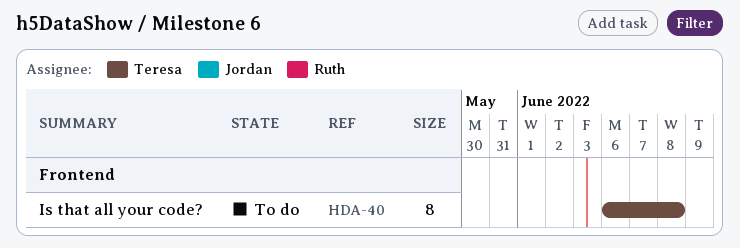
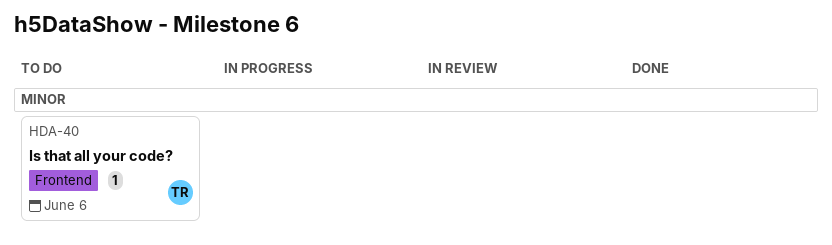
HDA-40, estimate: 8 -> 1
HDA-40, due: Jun 8 -> Jun 6

